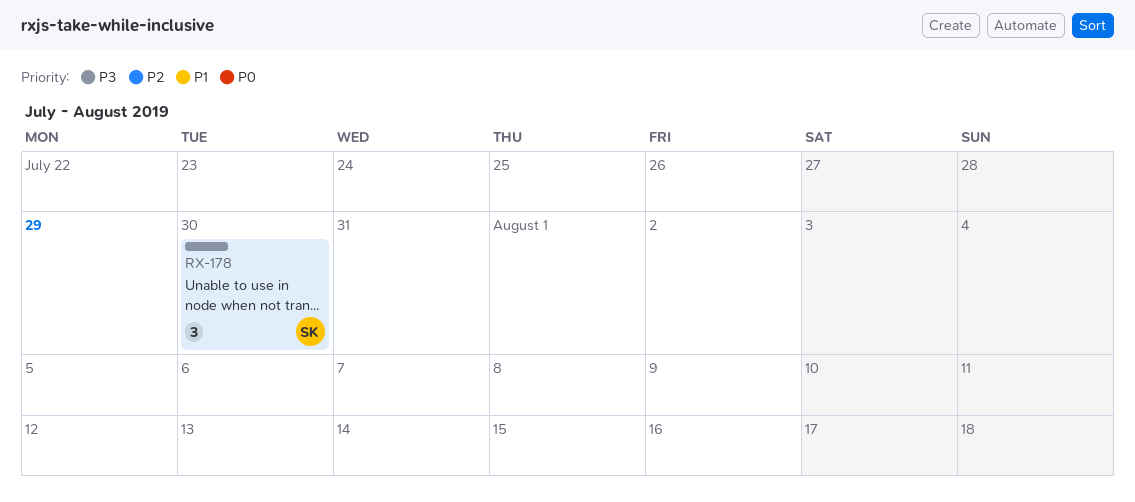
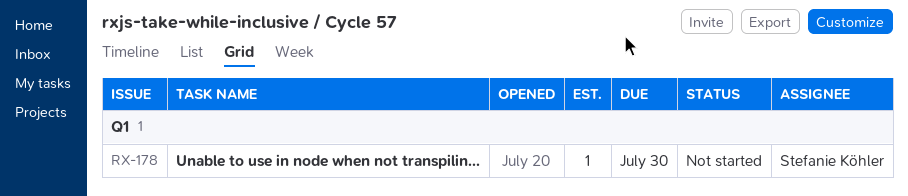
RX-178, estimate: 3 -> 1

